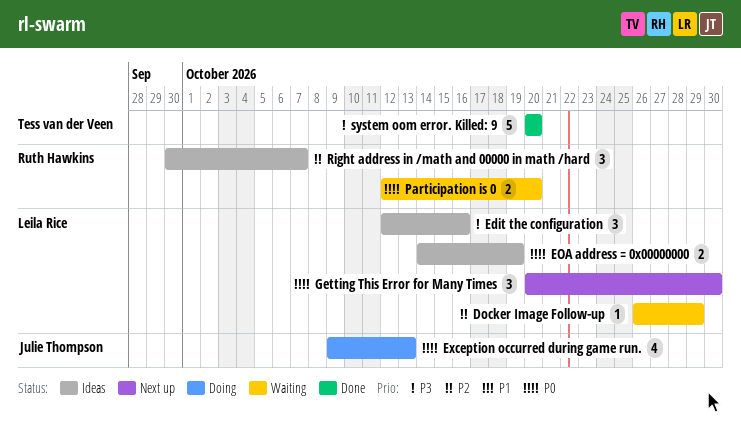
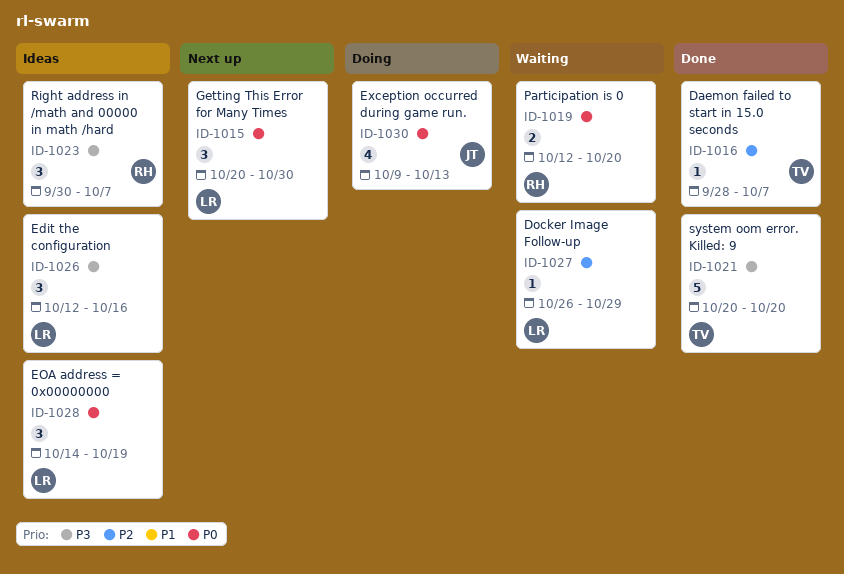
Daemon failed to start in 15.0 seconds: none -> present
EOA address = 0x00000000, estimate: 2 -> 3
Right address in /math and 00000 in math /hard, priority: P2 -> P3

